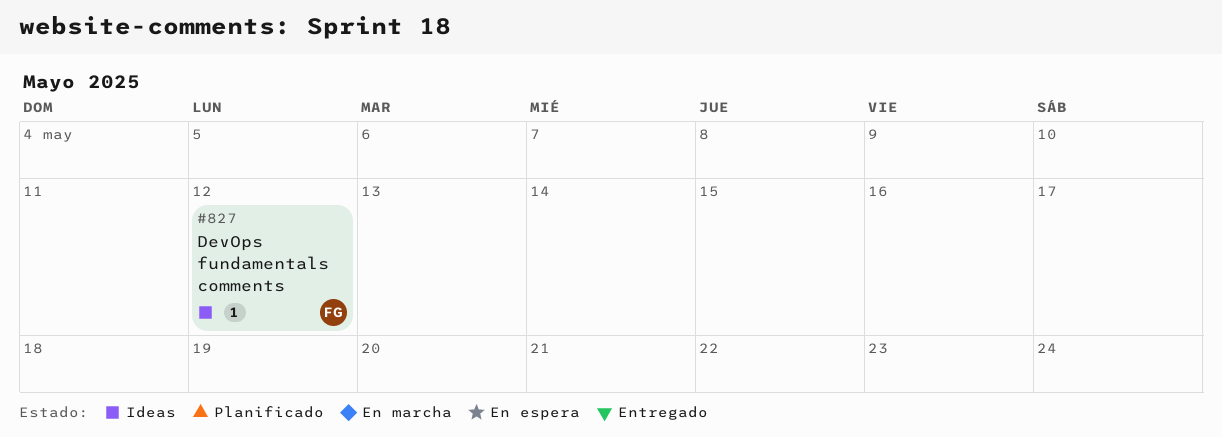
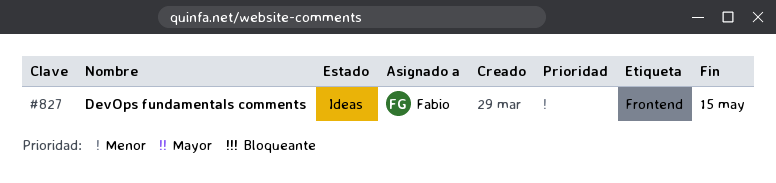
#827, due: May 12 -> May 15

